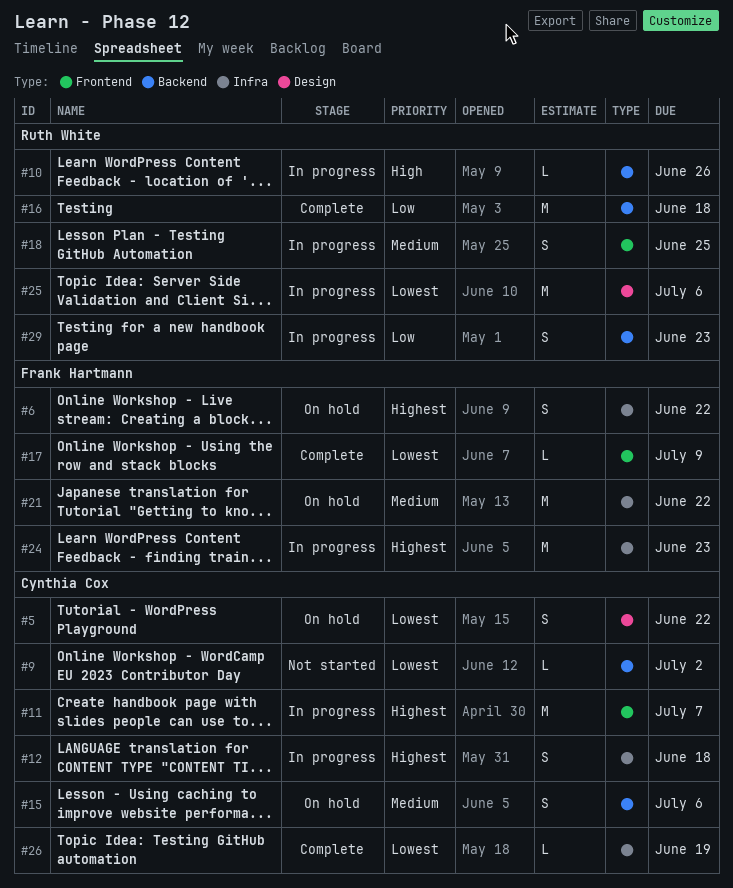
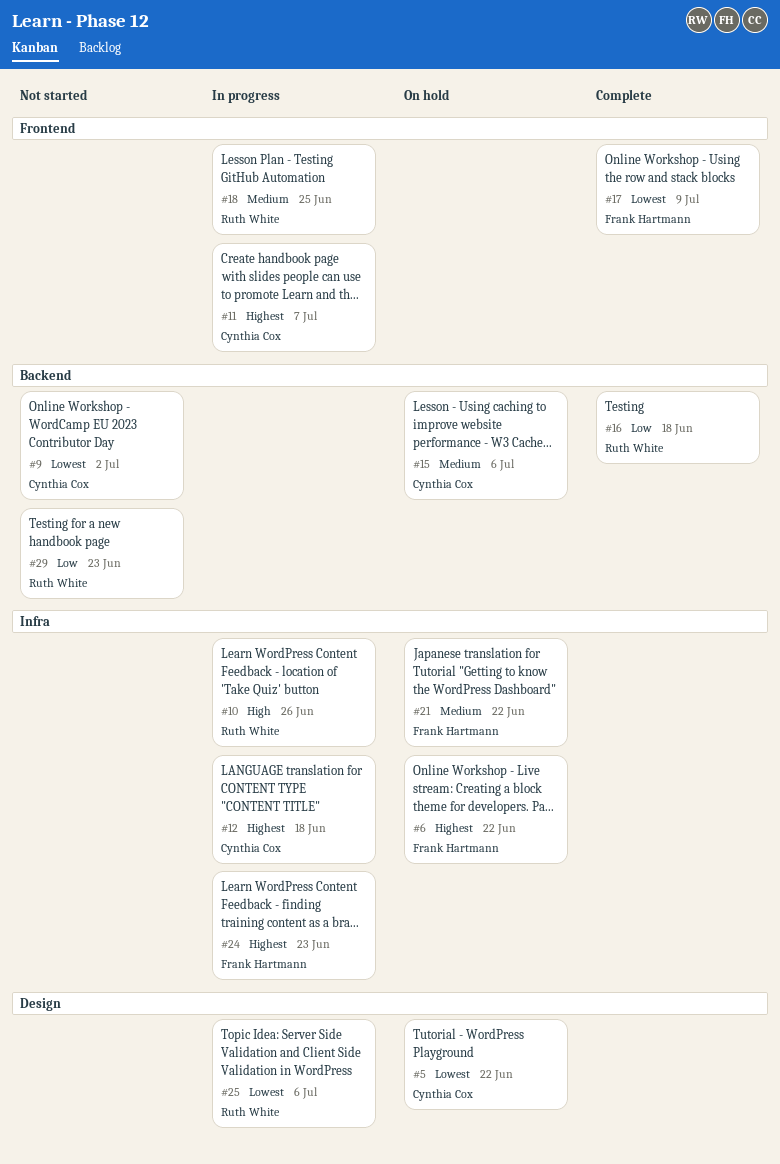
#10, label: Backend -> Infra
#26: present -> none
#29, status: In progress -> Not started

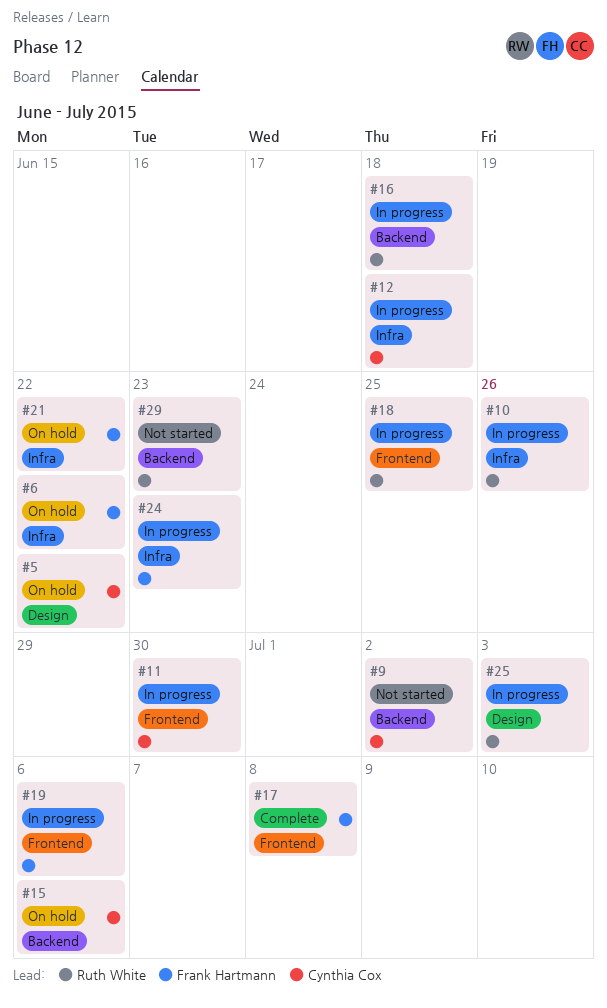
#11, due: Jul 7 -> Jun 30
#16, status: Complete -> In progress
#17, due: Jul 9 -> Jul 8
#19: none -> present
#25, due: Jul 6 -> Jul 3

